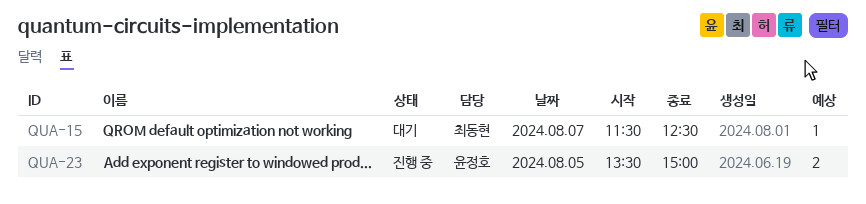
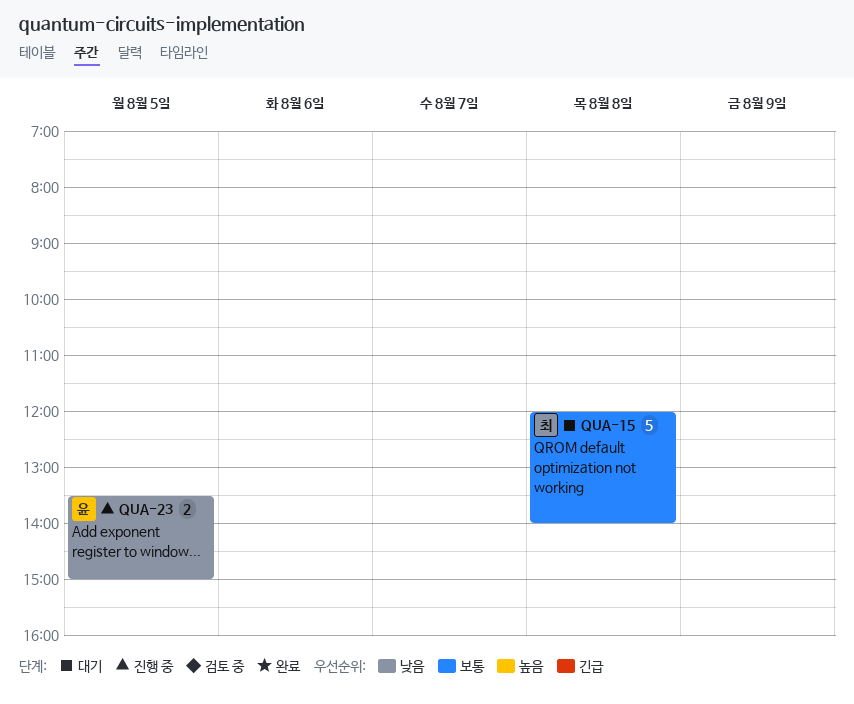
QUA-15, estimate: 1 -> 5
QUA-15, day: Aug 7 -> Aug 8
QUA-15, begins: 11:30 -> 12:00
QUA-15, ends: 12:30 -> 14:00

